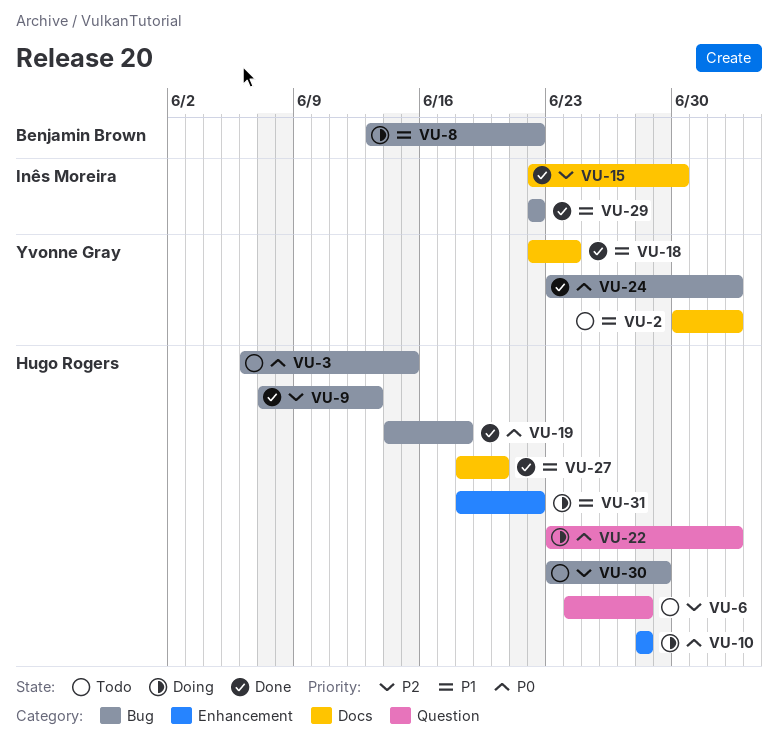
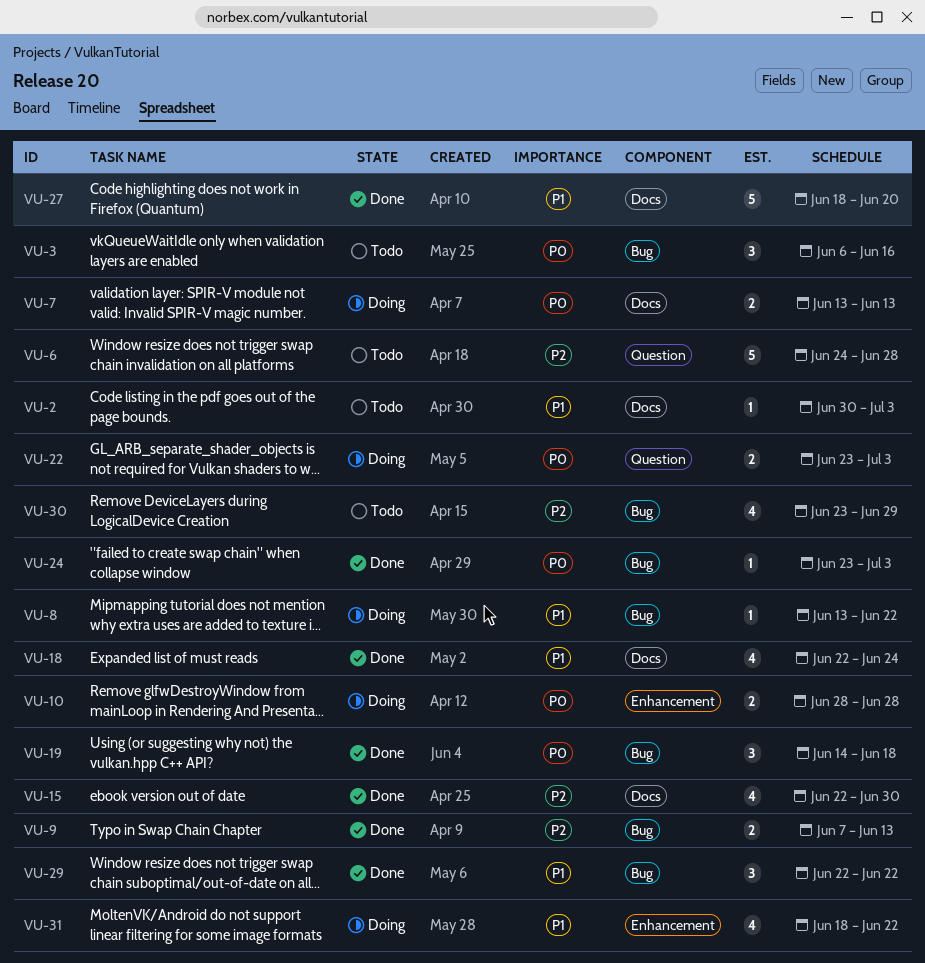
VU-3, due: Jun 15 -> Jun 16
VU-7: none -> present

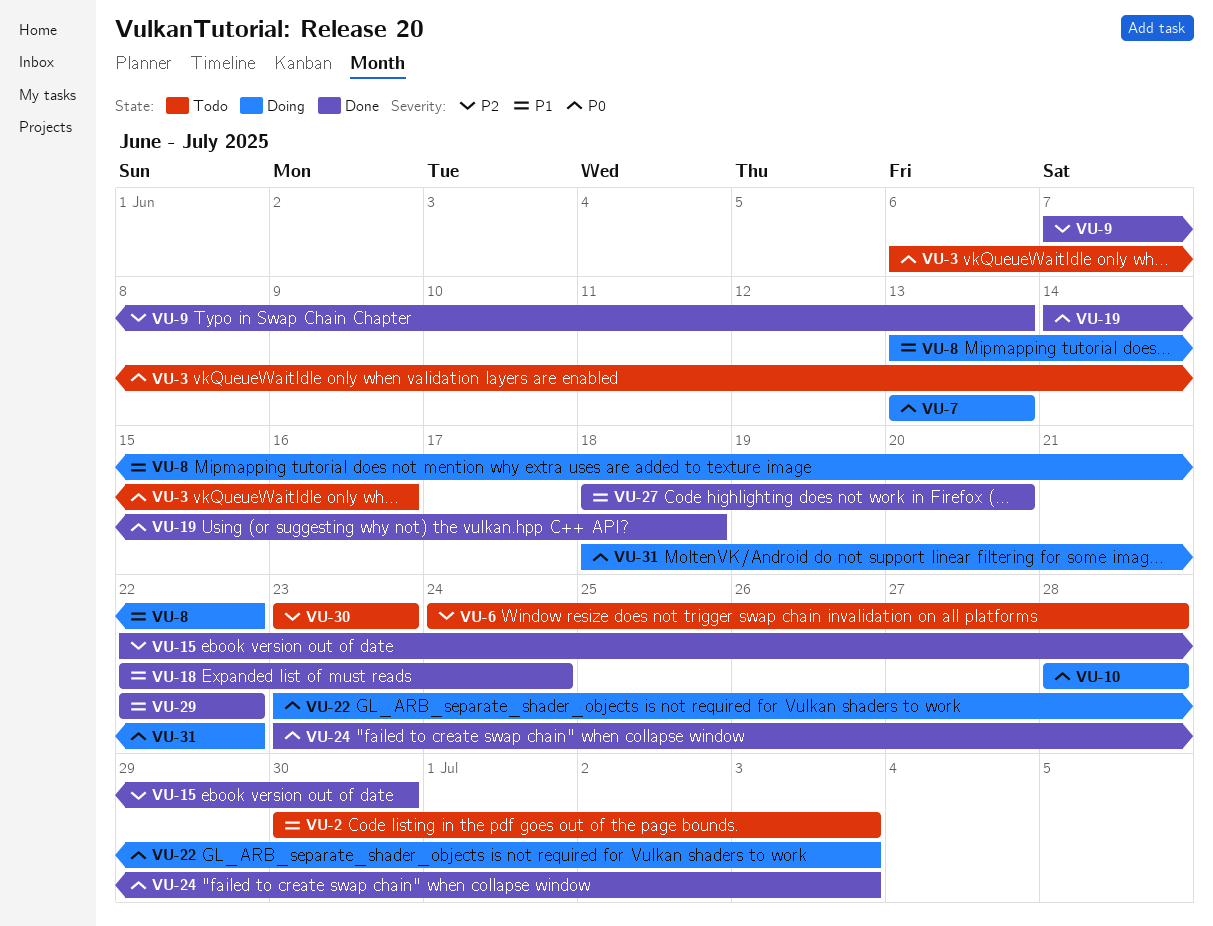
VU-30, due: Jun 29 -> Jun 23
VU-31, priority: P1 -> P0

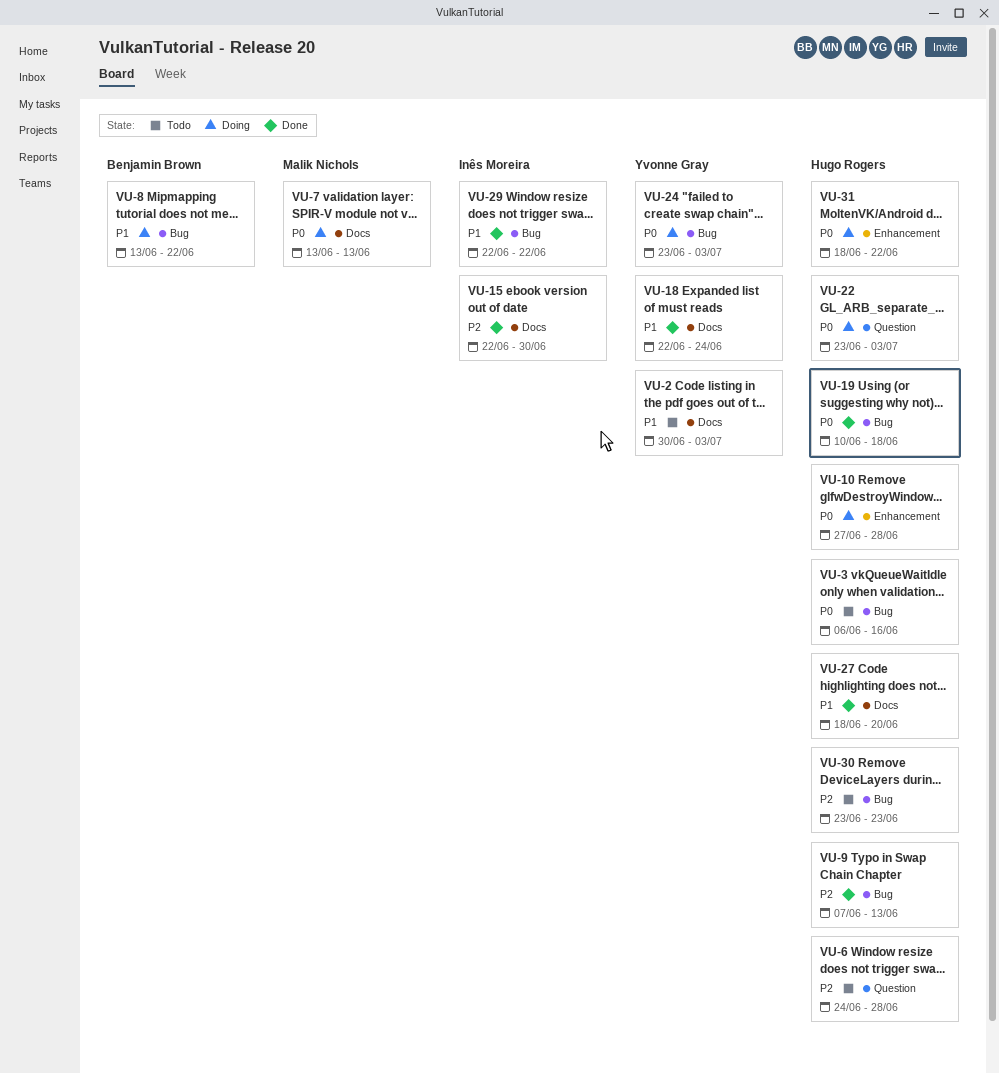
VU-10, start: Jun 28 -> Jun 27
VU-19, start: Jun 14 -> Jun 10
VU-24, status: Done -> Doing

